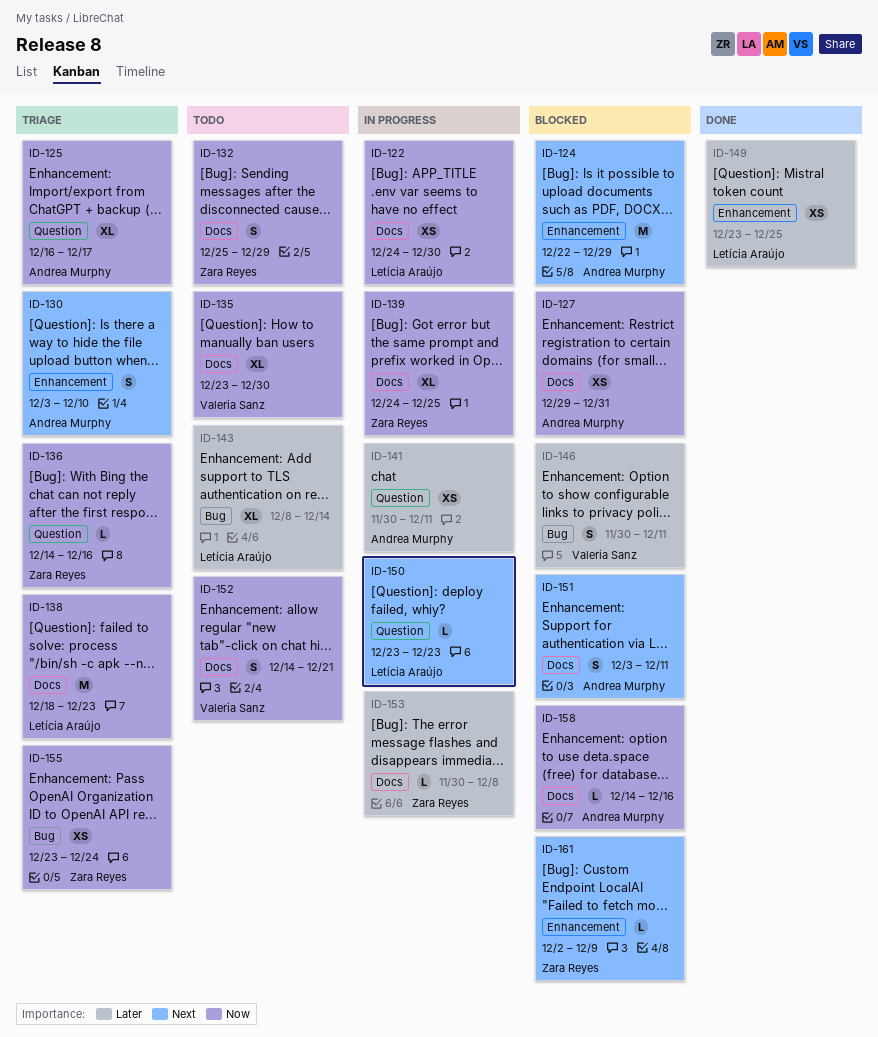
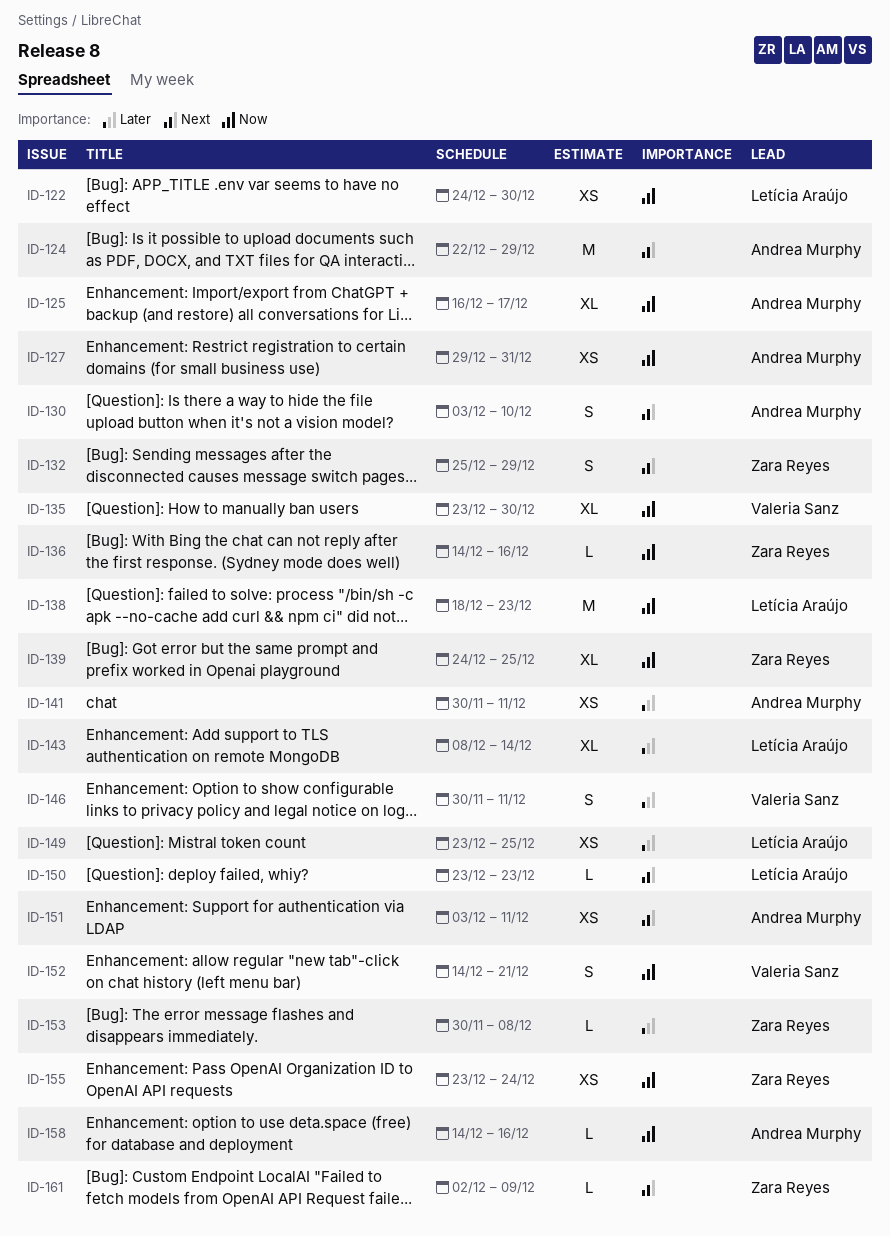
ID-132, priority: Now -> Next
ID-151, estimate: S -> XS

